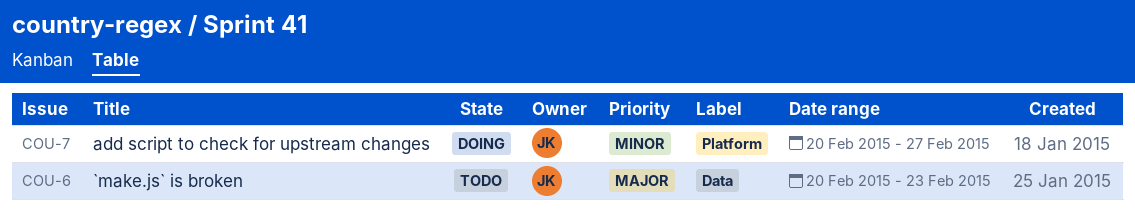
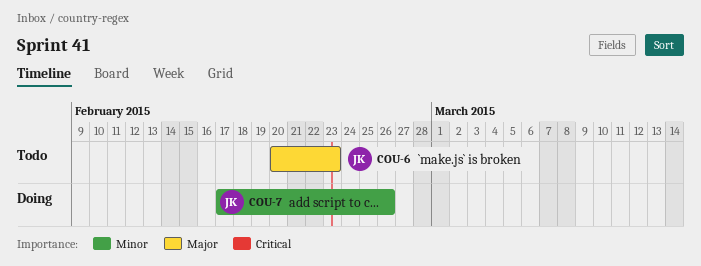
COU-7, start: Feb 20 -> Feb 17
COU-7, due: Feb 27 -> Feb 26

